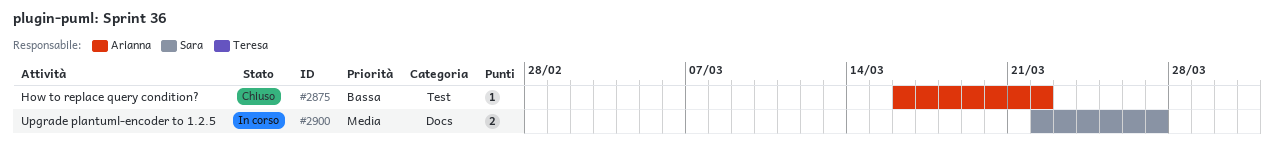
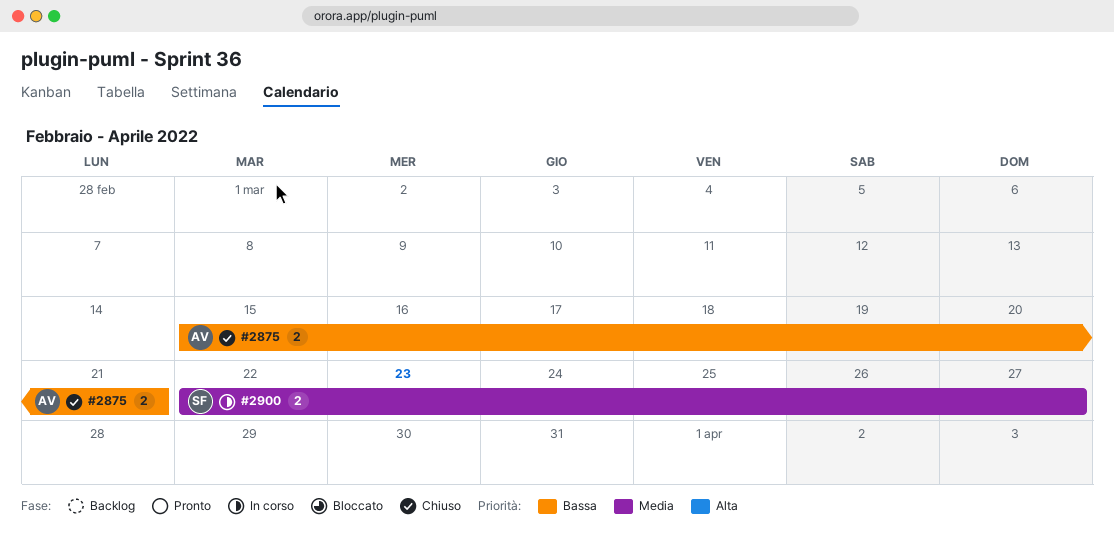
#2875, estimate: 1 -> 2
#2875, start: Mar 16 -> Mar 15
#2875, due: Mar 22 -> Mar 21

